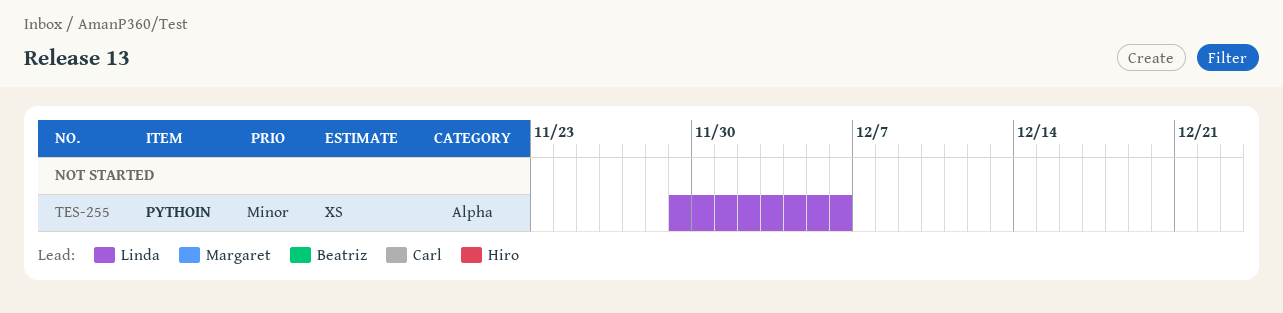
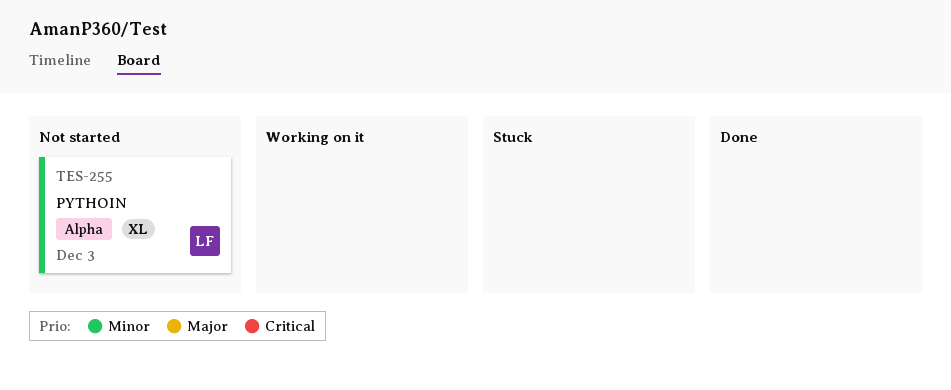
TES-255, estimate: XS -> XL
TES-255, due: Dec 6 -> Dec 3

